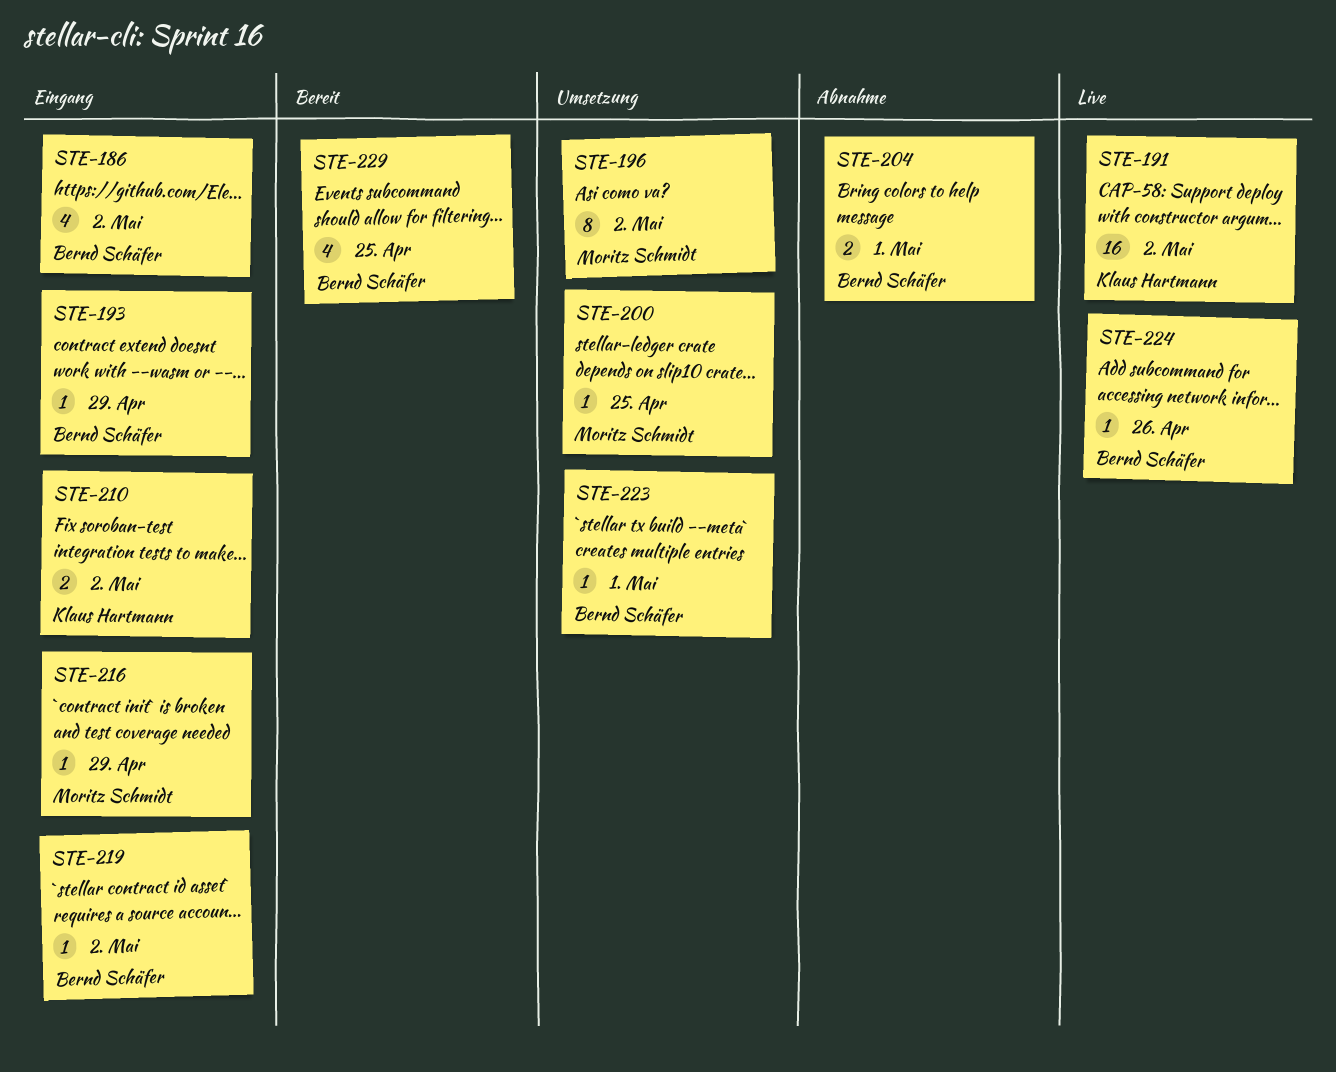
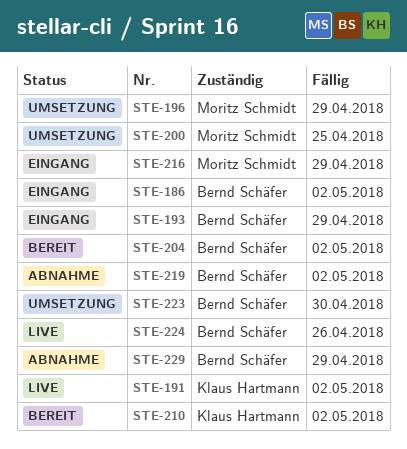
STE-196, due: May 2 -> Apr 29
STE-204, status: Abnahme -> Bereit
STE-204, due: May 1 -> May 2
STE-210, status: Eingang -> Bereit
STE-219, status: Eingang -> Abnahme
STE-223, due: May 1 -> Apr 30
STE-229, status: Bereit -> Abnahme
STE-229, due: Apr 25 -> Apr 29

